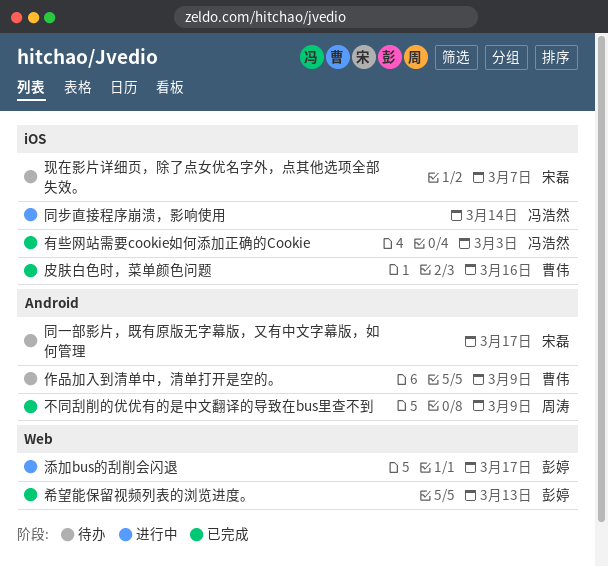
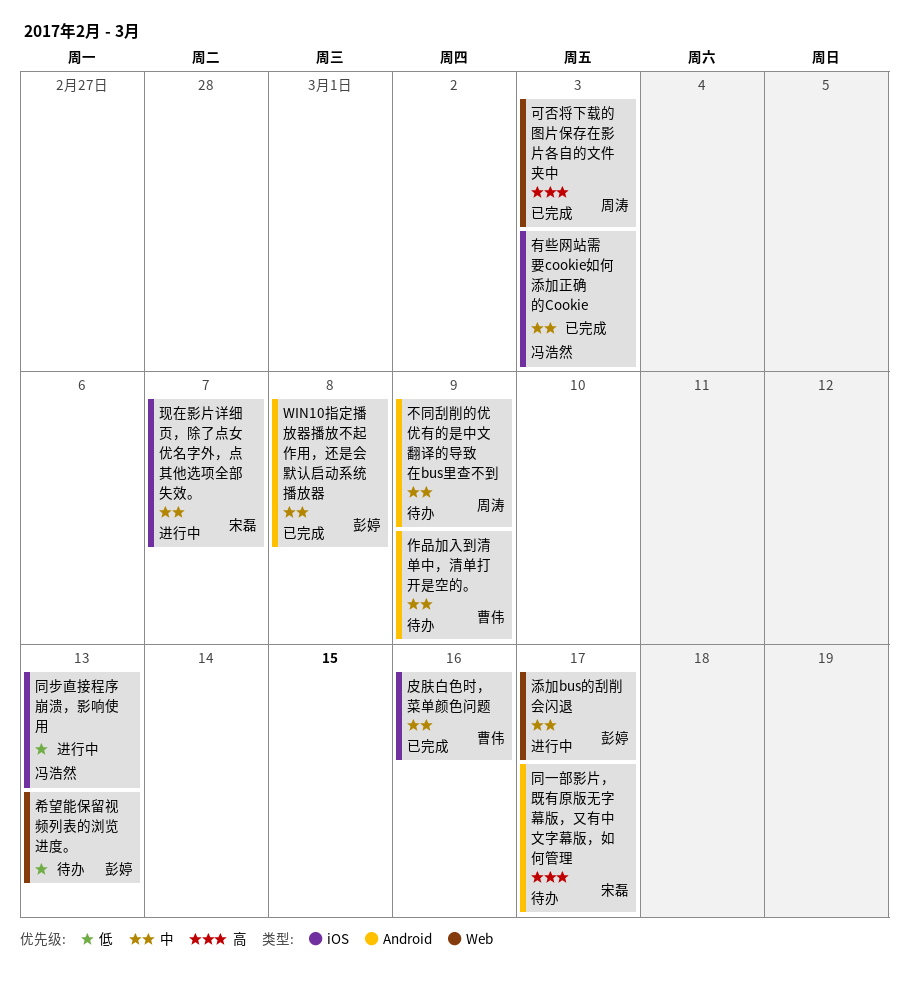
WIN10指定播放器播放不起作用，还是会默认启动系统播放器: none -> present
不同刮削的优优有的是中文翻译的导致在bus里查不到, status: 已完成 -> 待办
可否将下载的图片保存在影片各自的文件夹中: none -> present
同步直接程序崩溃，影响使用, due: Mar 14 -> Mar 13
希望能保留视频列表的浏览进度。, status: 已完成 -> 待办
现在影片详细页，除了点女优名字外，点其他选项全部失效。, status: 待办 -> 进行中

